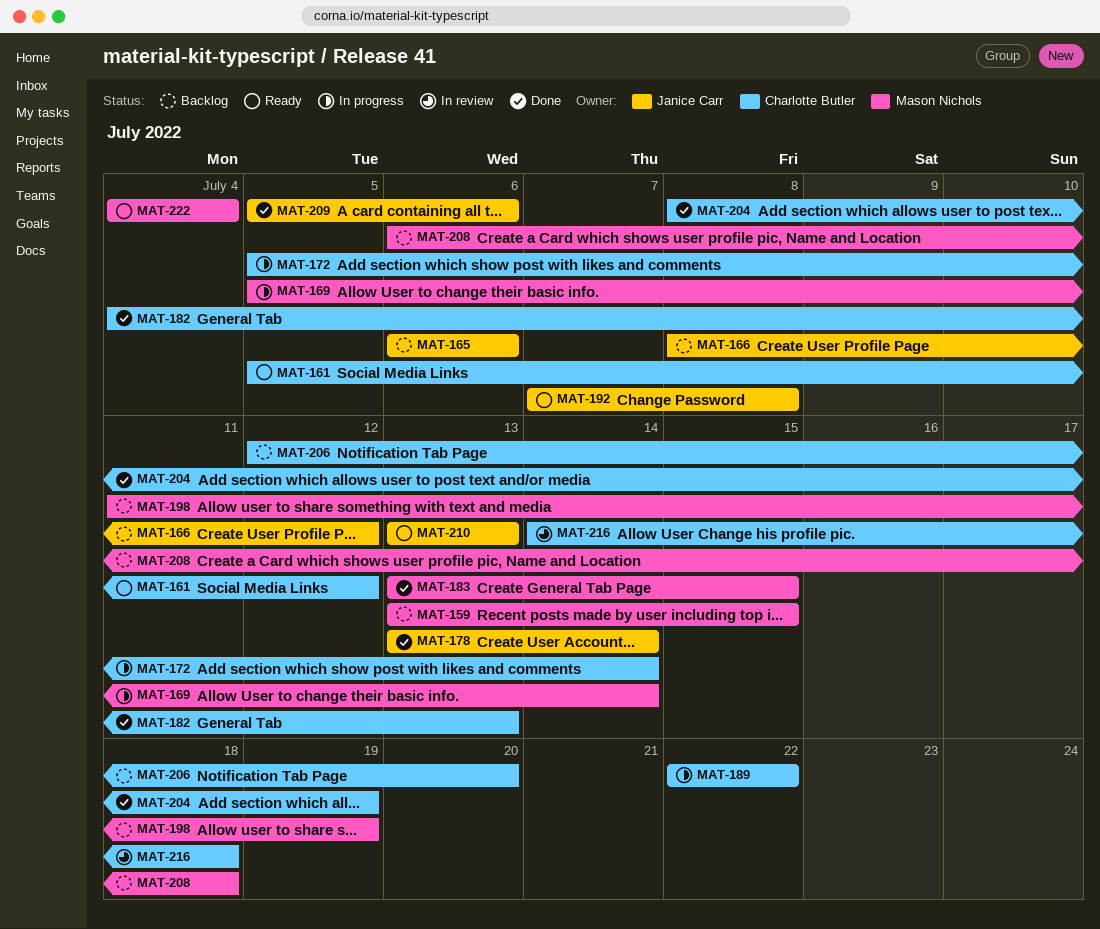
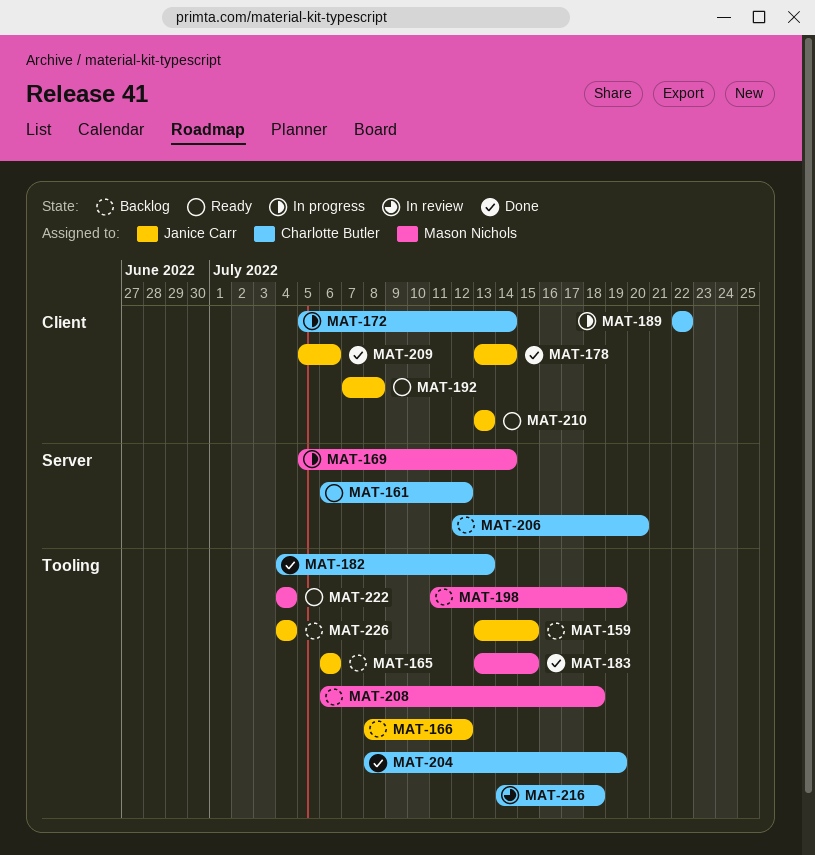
MAT-159, owner: Mason Nichols -> Janice Carr
MAT-161, start: Jul 5 -> Jul 6
MAT-226: none -> present

